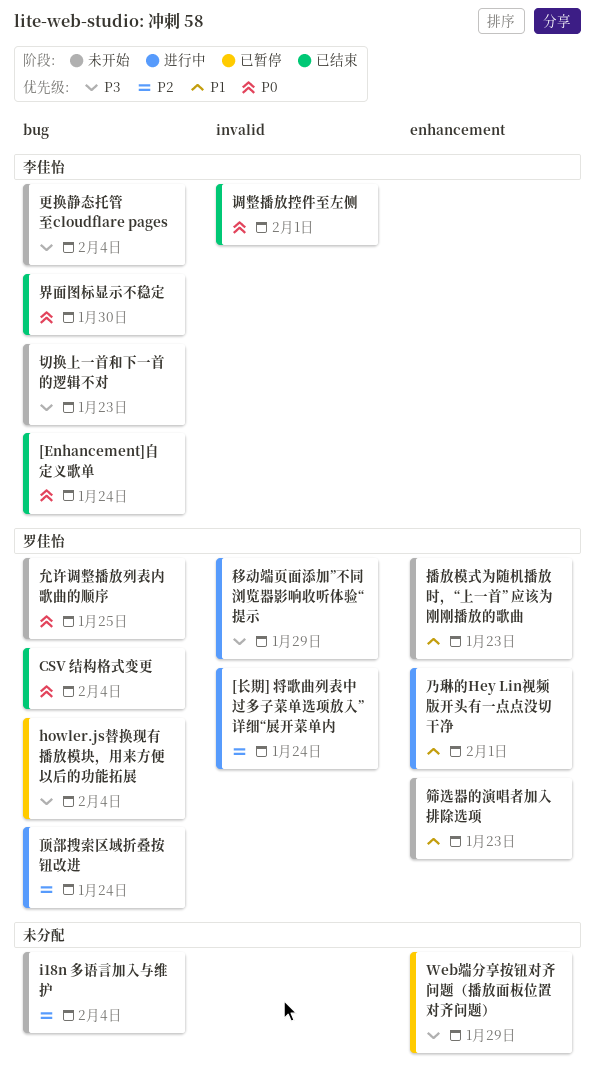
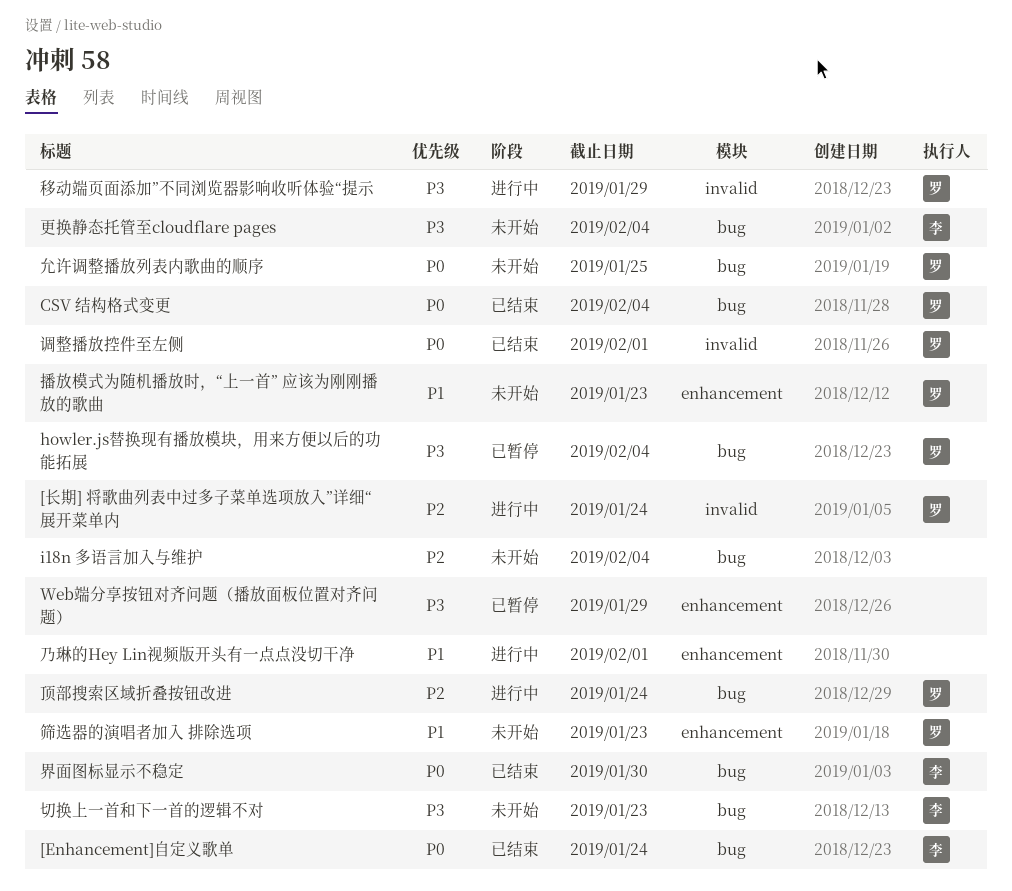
乃琳的Hey Lin视频版开头有一点点没切干净, owner: 罗佳怡 -> none
调整播放控件至左侧, owner: 李佳怡 -> 罗佳怡

